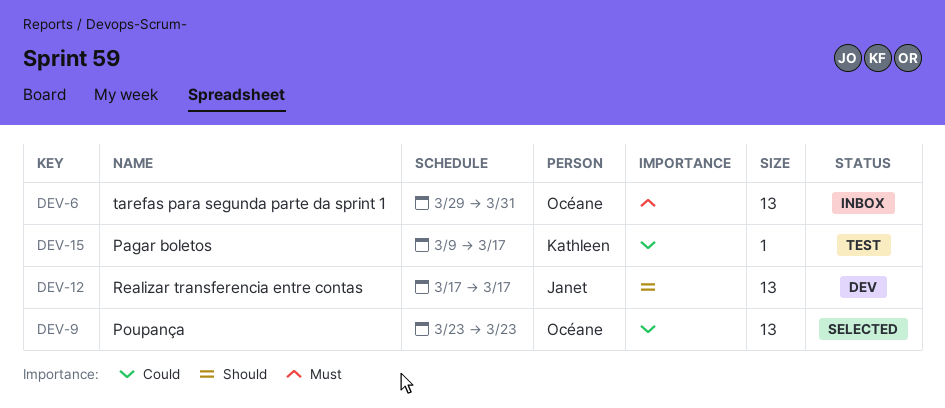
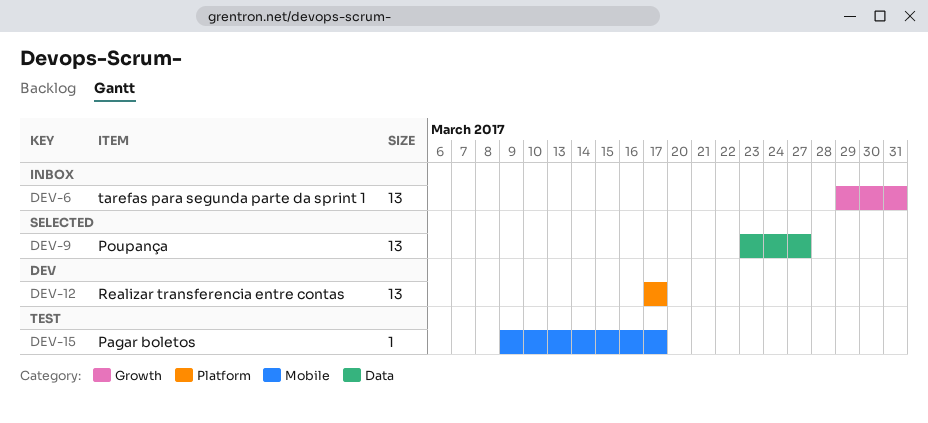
DEV-9, due: Mar 23 -> Mar 27

